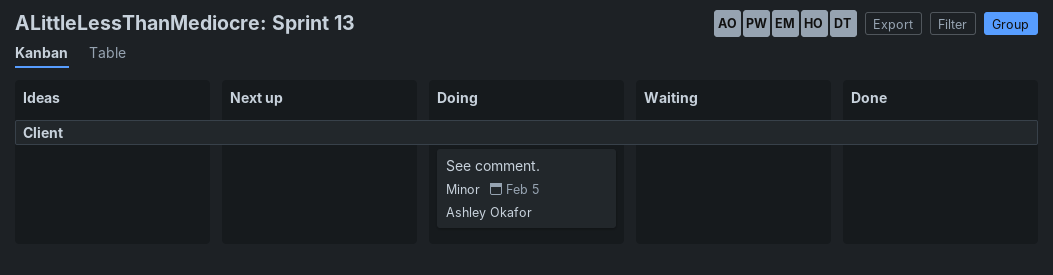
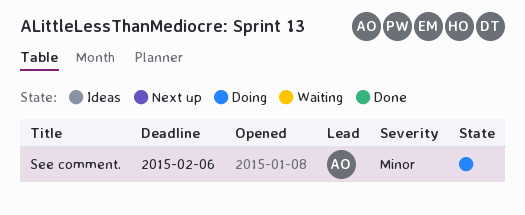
See comment., due: Feb 5 -> Feb 6

